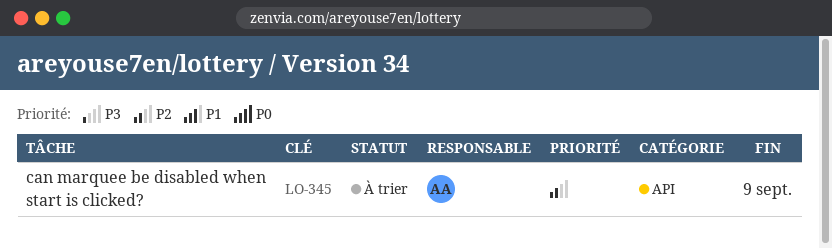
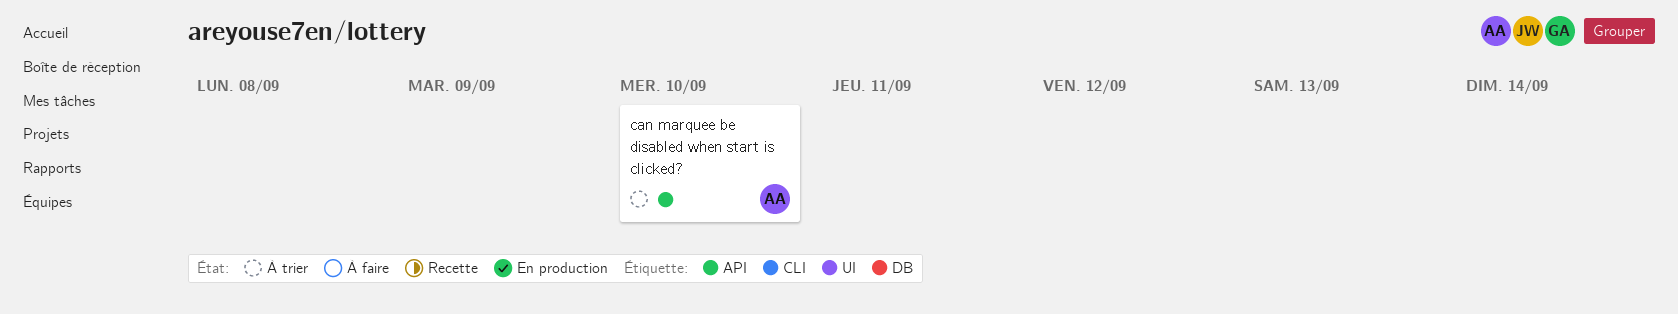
can marquee be disabled when start is clicked?, due: Sep 9 -> Sep 10

